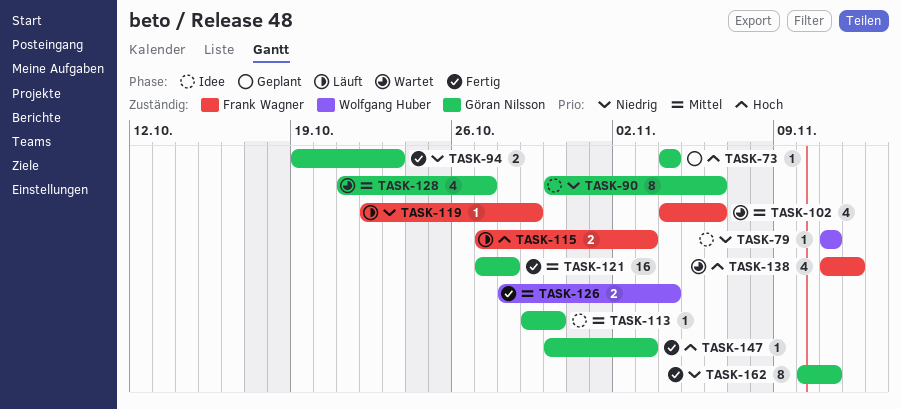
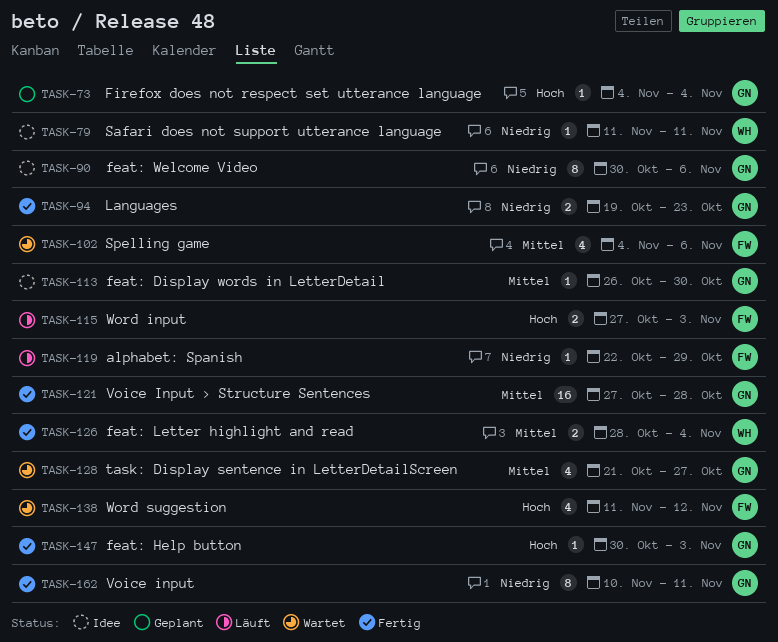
TASK-113, start: Oct 29 -> Oct 26

